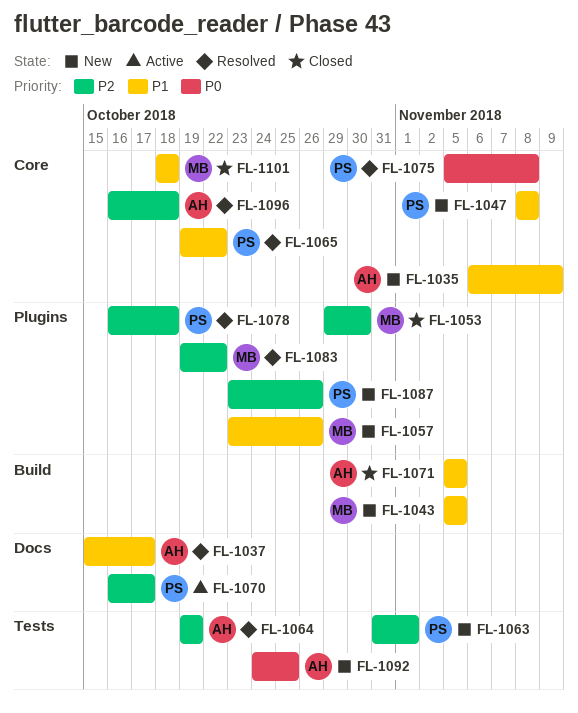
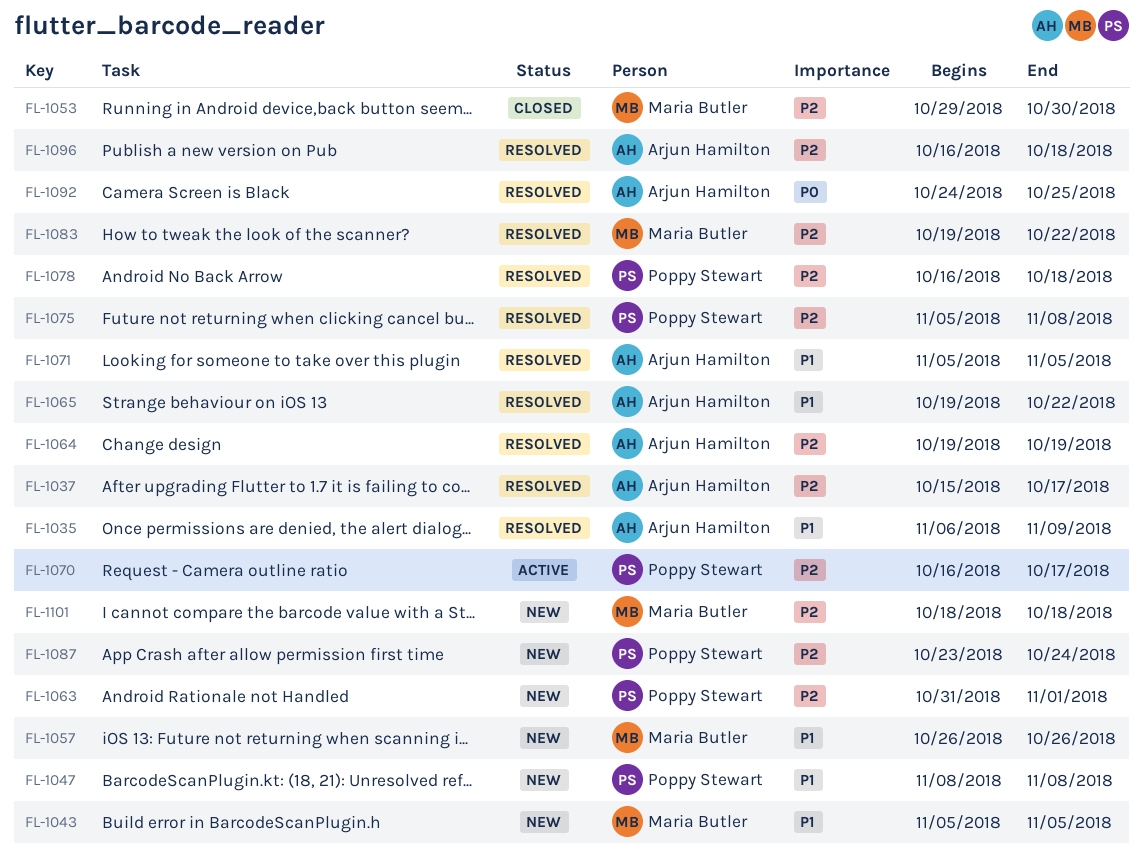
FL-1035, status: New -> Resolved
FL-1037, priority: P1 -> P2
FL-1057, start: Oct 23 -> Oct 26
FL-1065, owner: Poppy Stewart -> Arjun Hamilton
FL-1071, status: Closed -> Resolved
FL-1075, priority: P0 -> P2
FL-1087, due: Oct 26 -> Oct 24
FL-1092, status: New -> Resolved
FL-1101, status: Closed -> New
FL-1101, priority: P1 -> P2

